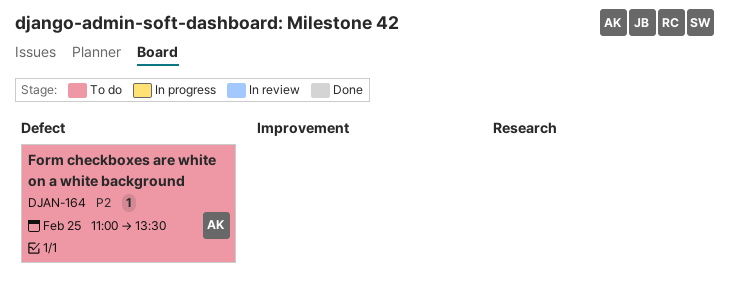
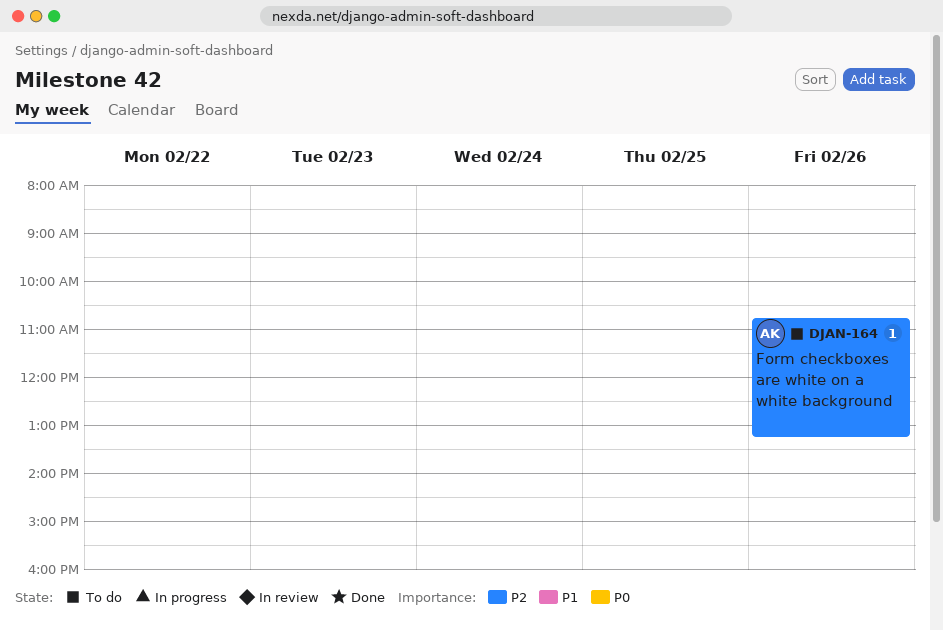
DJAN-164, day: Feb 25 -> Feb 26
DJAN-164, begins: 11:00 -> 10:45
DJAN-164, ends: 13:30 -> 13:15

